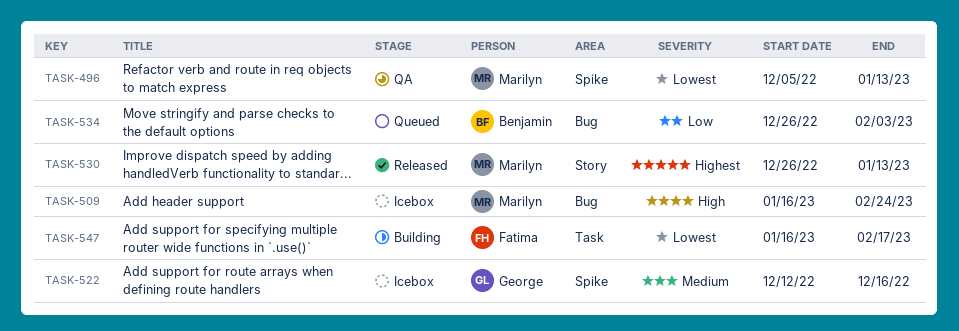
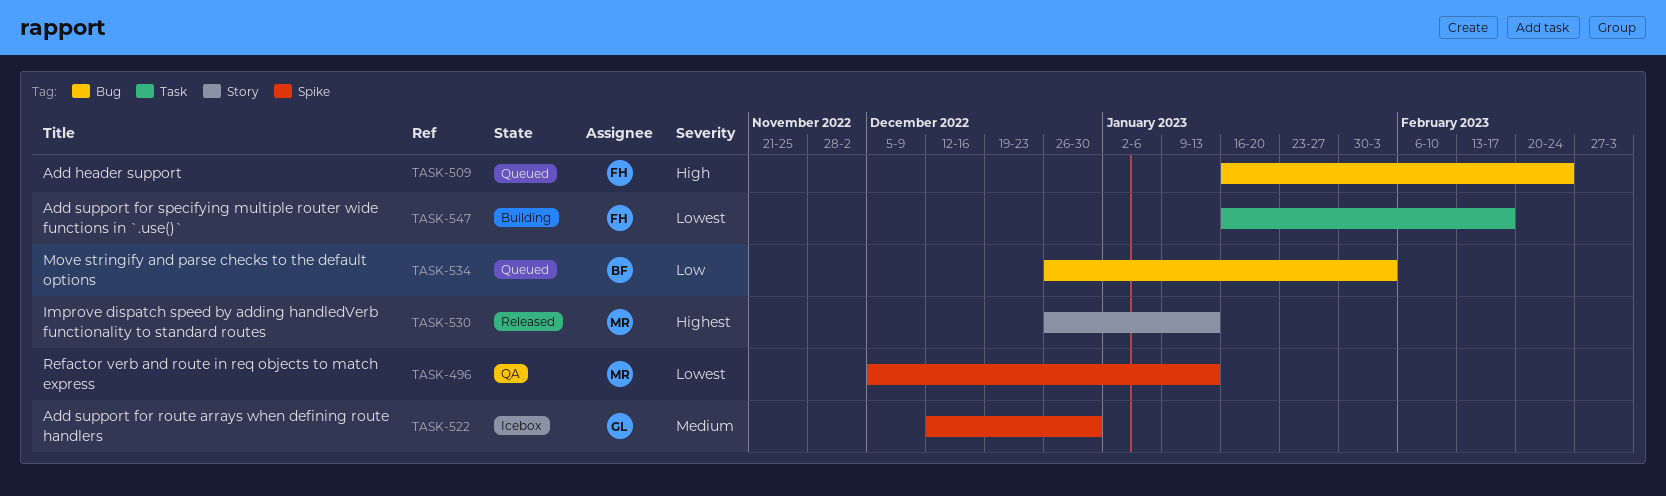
TASK-509, status: Icebox -> Queued
TASK-509, owner: Marilyn -> Fatima
TASK-522, due: Dec 16 -> Dec 30

